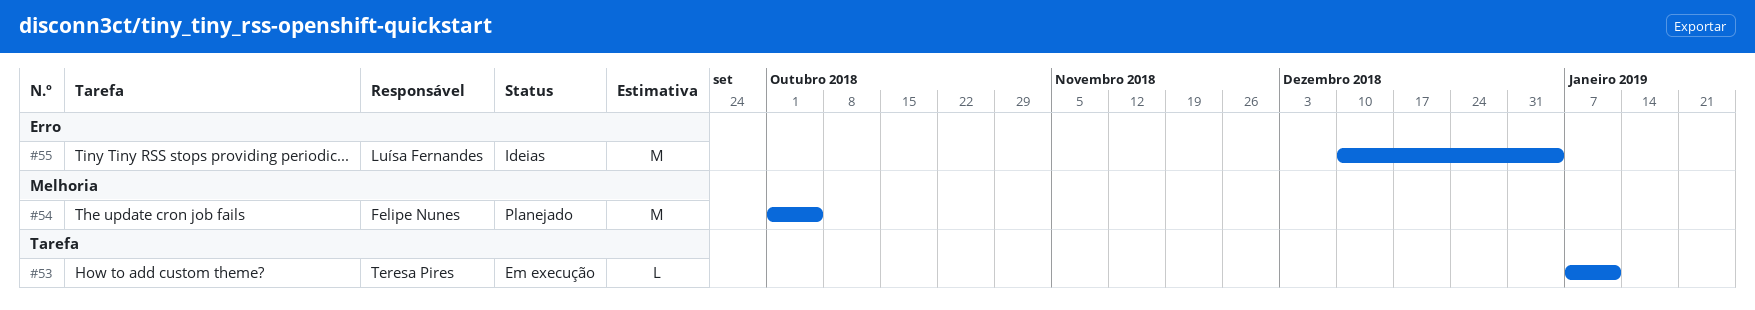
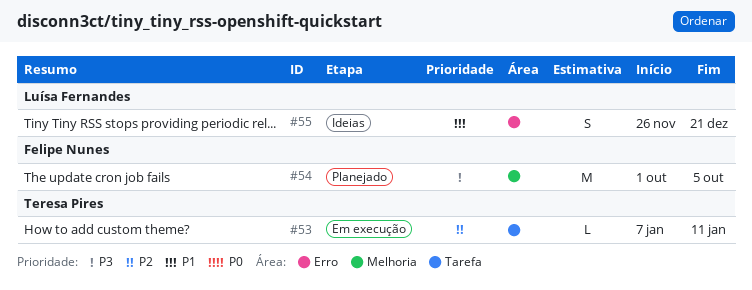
#55, estimate: M -> S
#55, start: Dec 10 -> Nov 26
#55, due: Jan 4 -> Dec 21

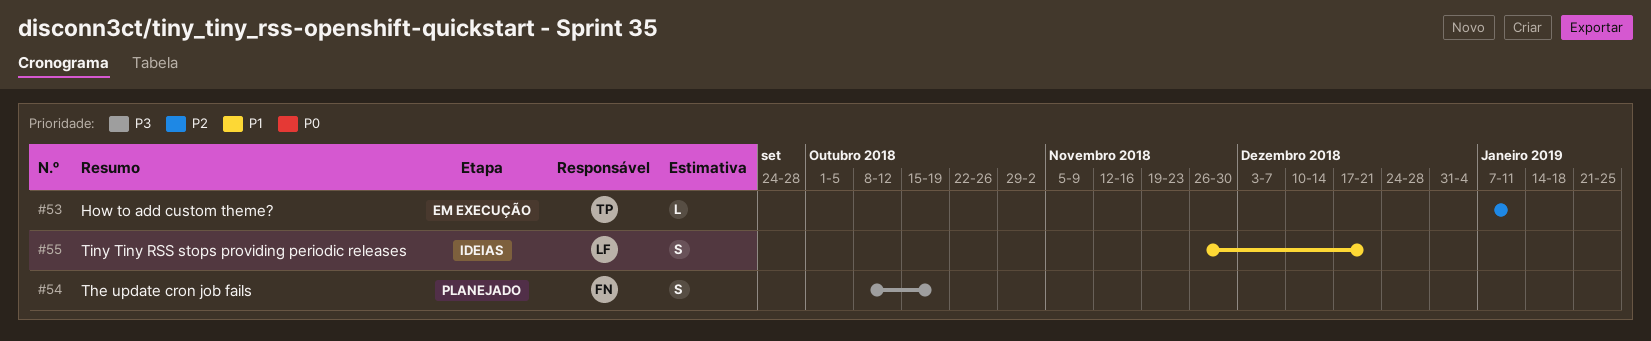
#54, estimate: M -> S
#54, start: Oct 1 -> Oct 8
#54, due: Oct 5 -> Oct 19

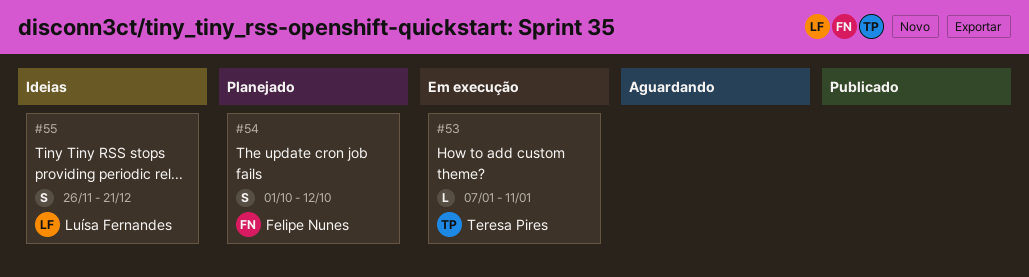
#54, start: Oct 8 -> Oct 1
#54, due: Oct 19 -> Oct 12

